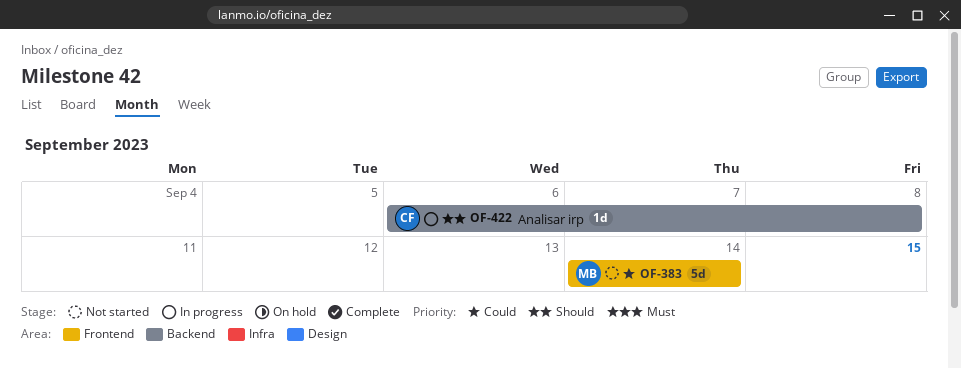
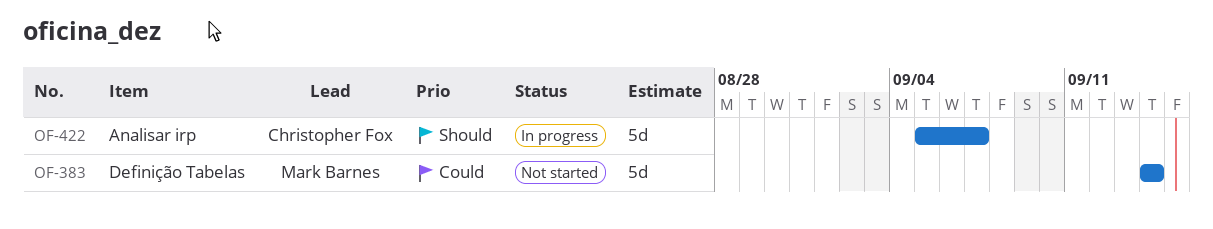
OF-422, estimate: 1d -> 5d
OF-422, start: Sep 6 -> Sep 5
OF-422, due: Sep 8 -> Sep 7

